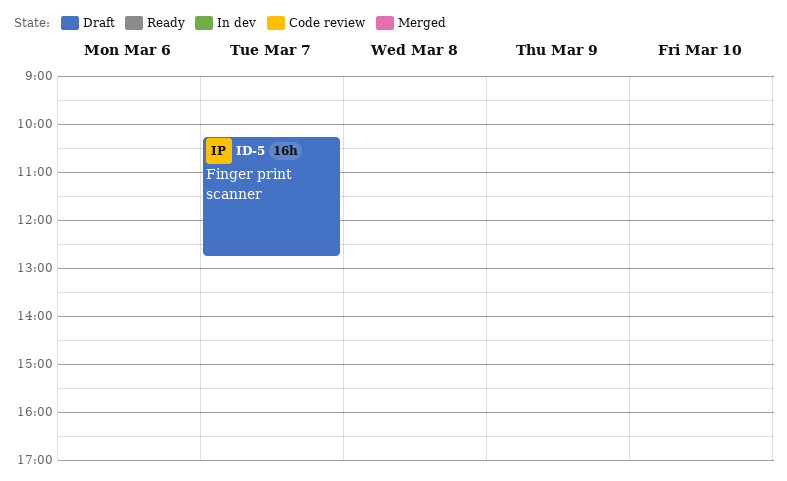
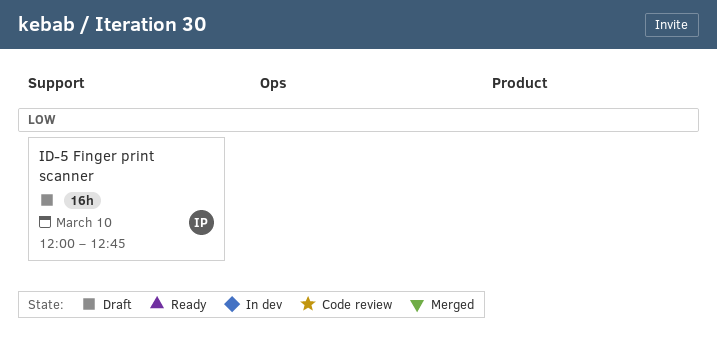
ID-5, day: Mar 7 -> Mar 10
ID-5, begins: 10:15 -> 12:00

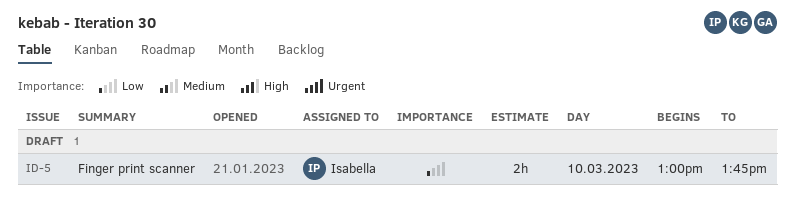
ID-5, estimate: 16h -> 2h
ID-5, begins: 12:00 -> 13:00
ID-5, ends: 12:45 -> 13:45

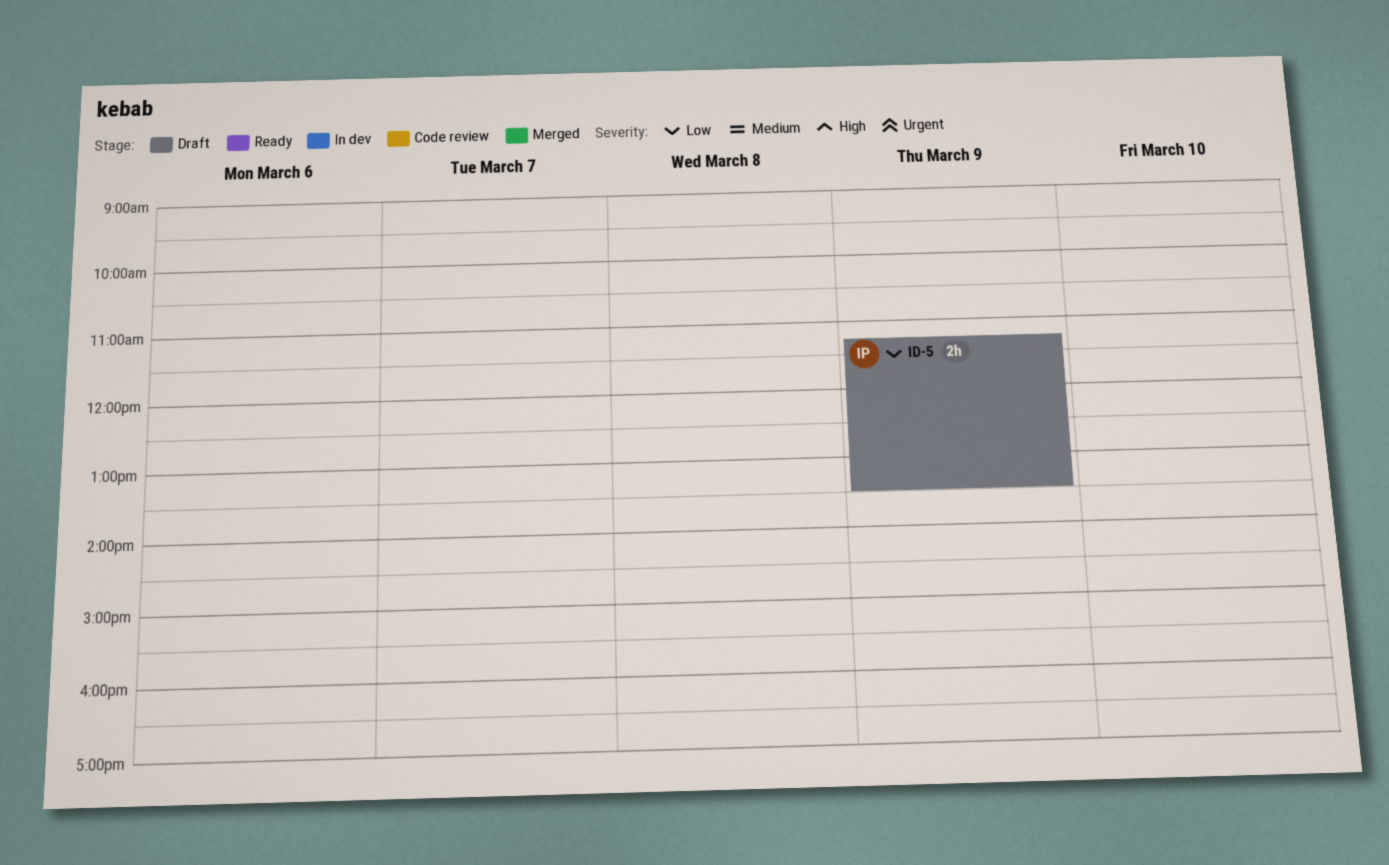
ID-5, day: Mar 10 -> Mar 9
ID-5, begins: 13:00 -> 11:15
ID-5, ends: 13:45 -> 13:30

